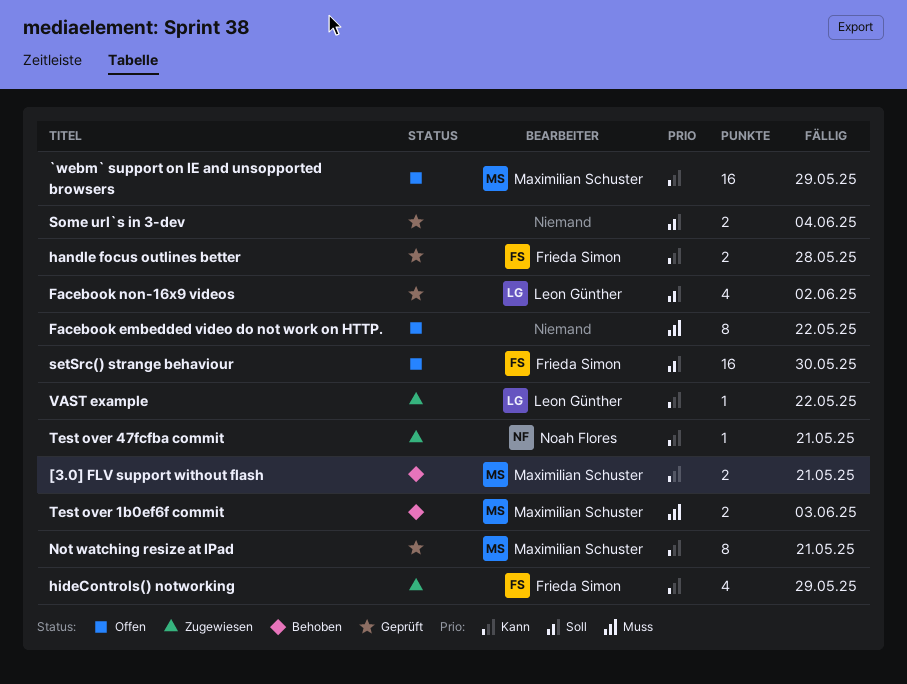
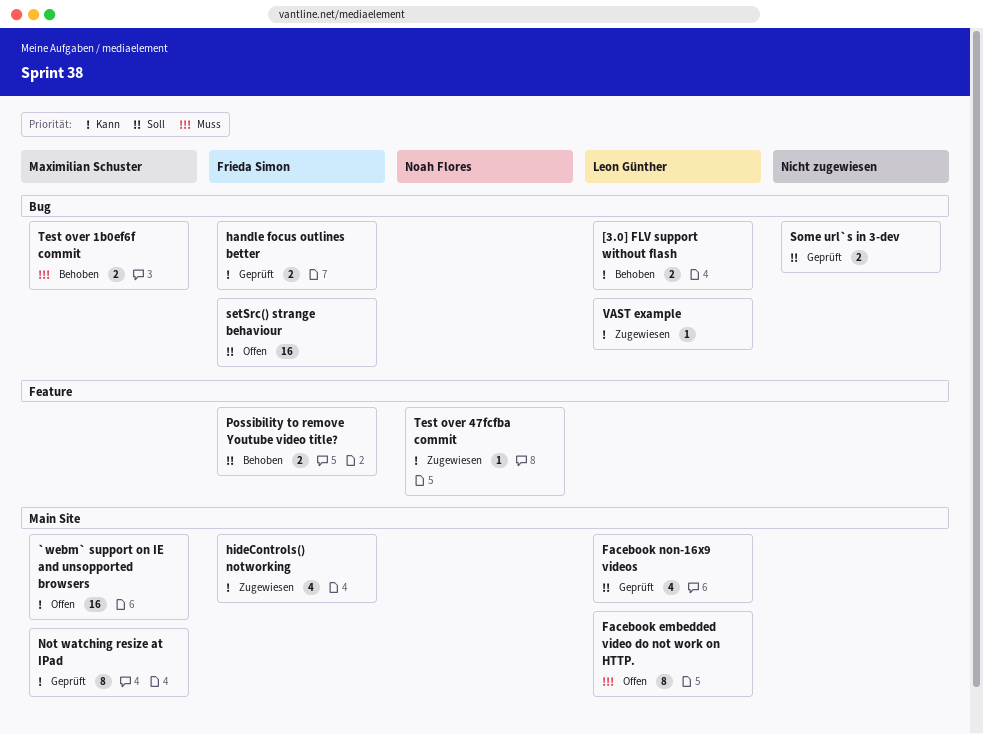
[3.0] FLV support without flash, owner: Maximilian Schuster -> Leon Günther
Facebook embedded video do not work on HTTP., owner: none -> Leon Günther
Possibility to remove Youtube video title?: none -> present

